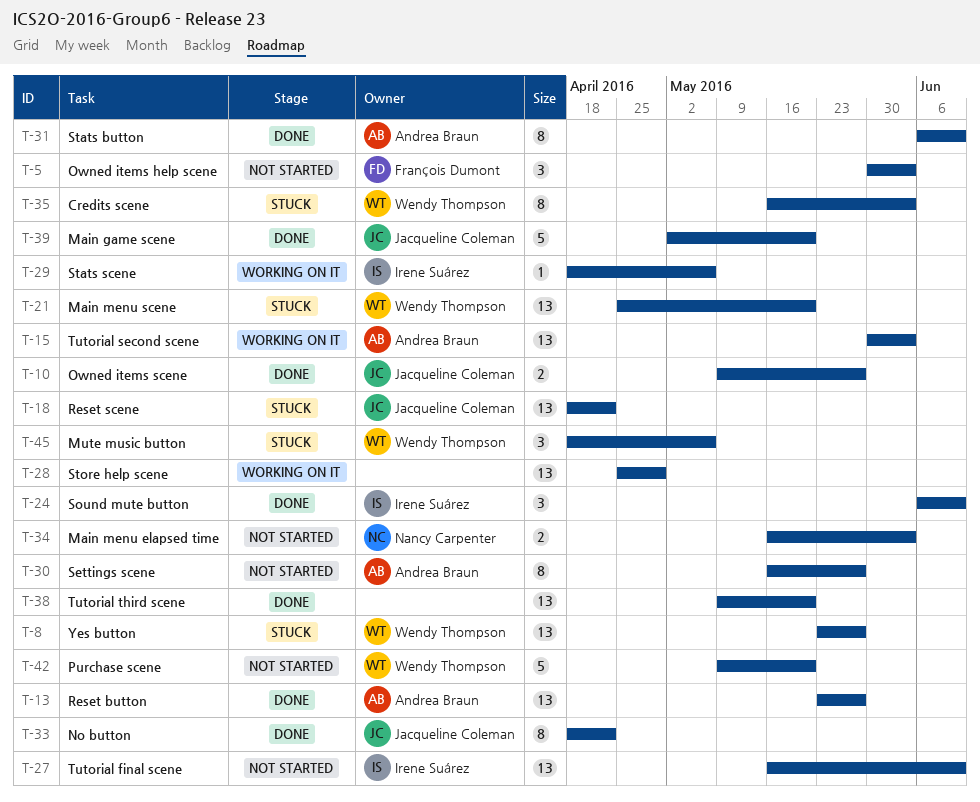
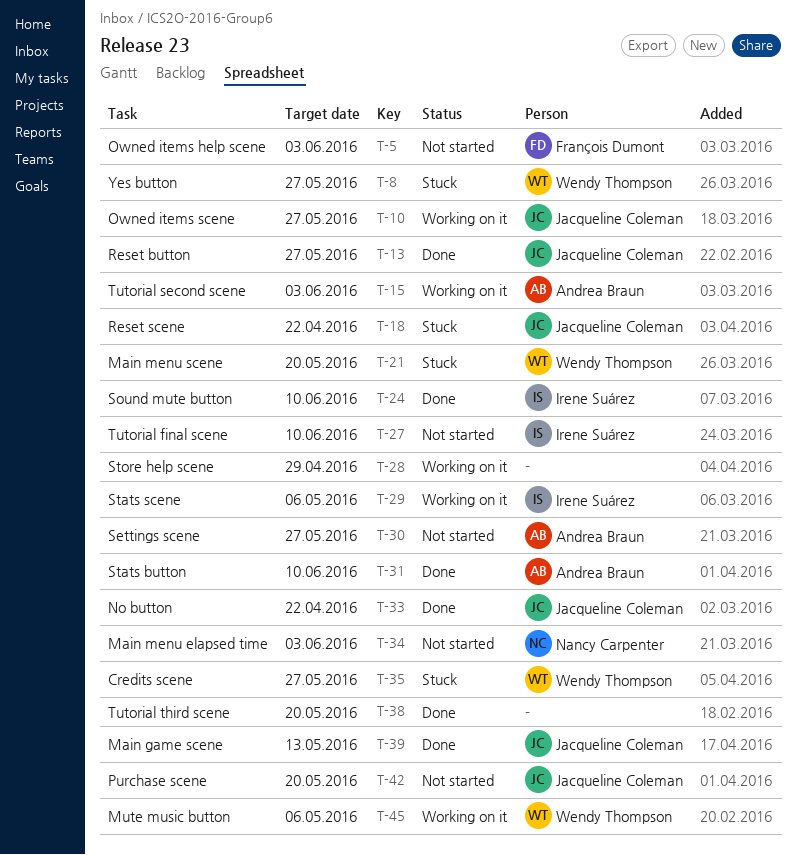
T-10, status: Done -> Working on it
T-13, owner: Andrea Braun -> Jacqueline Coleman
T-35, due: Jun 3 -> May 27
T-39, due: May 20 -> May 13
T-42, owner: Wendy Thompson -> Jacqueline Coleman
T-45, status: Stuck -> Working on it

